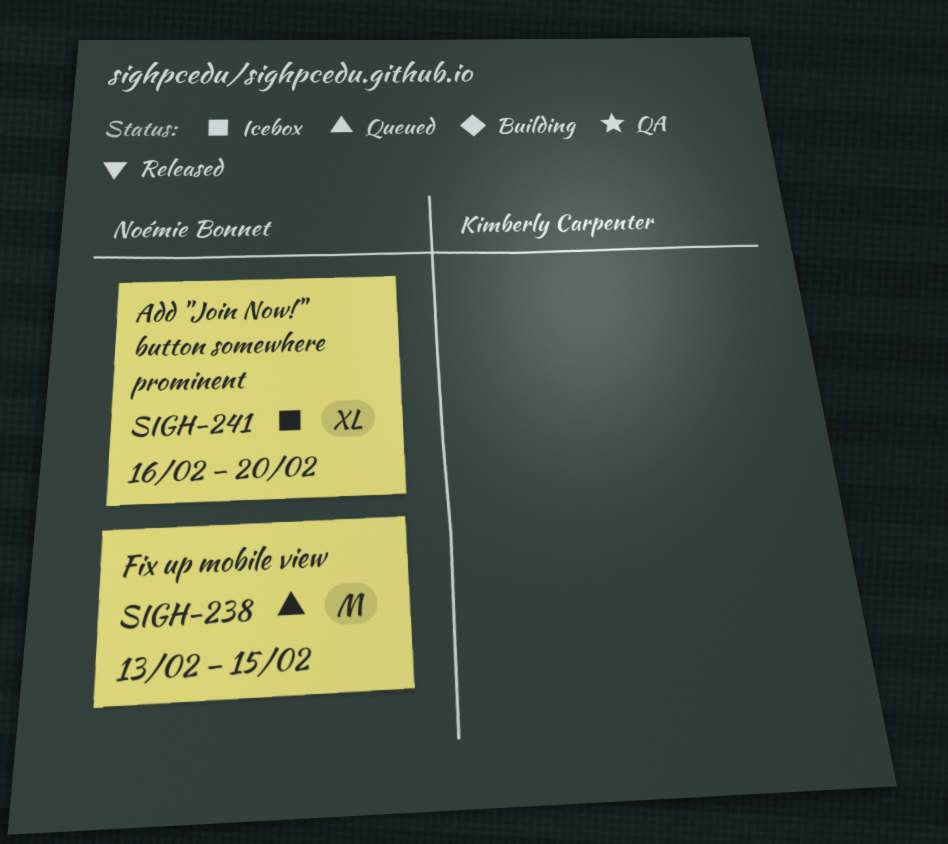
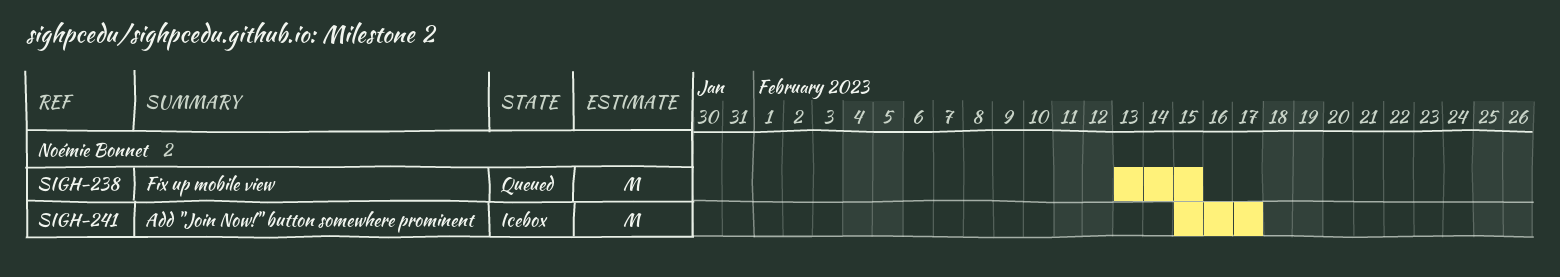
SIGH-241, estimate: XL -> M
SIGH-241, start: Feb 16 -> Feb 15
SIGH-241, due: Feb 20 -> Feb 17

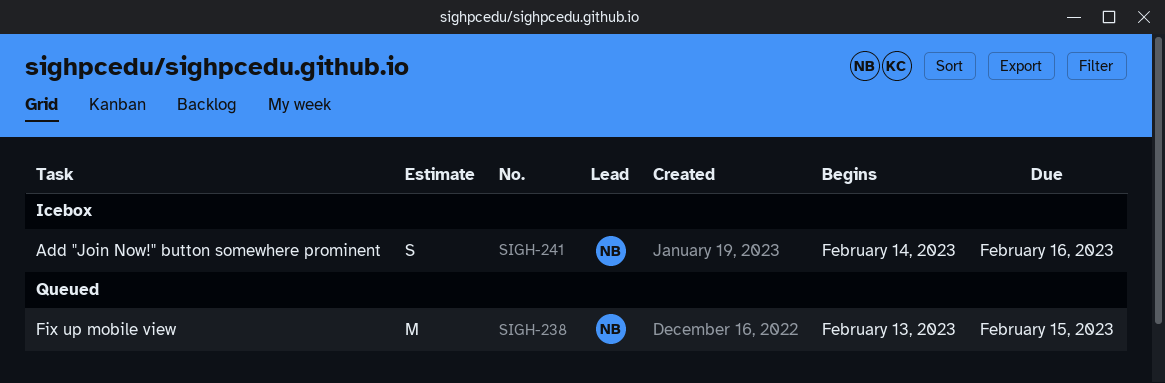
SIGH-241, estimate: M -> S
SIGH-241, start: Feb 15 -> Feb 14
SIGH-241, due: Feb 17 -> Feb 16

